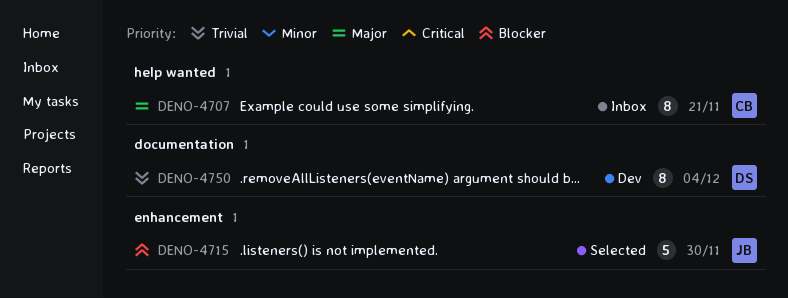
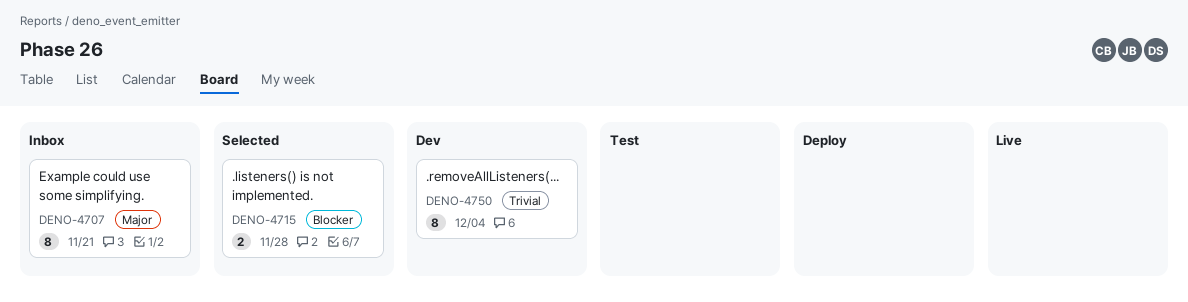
DENO-4715, estimate: 5 -> 2
DENO-4715, due: Nov 30 -> Nov 28

